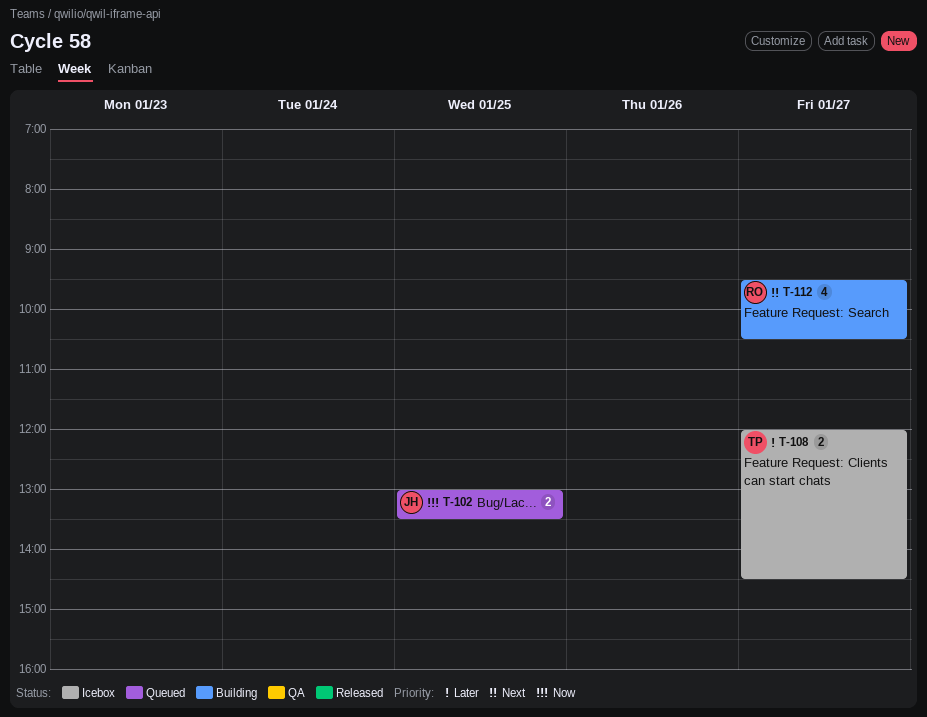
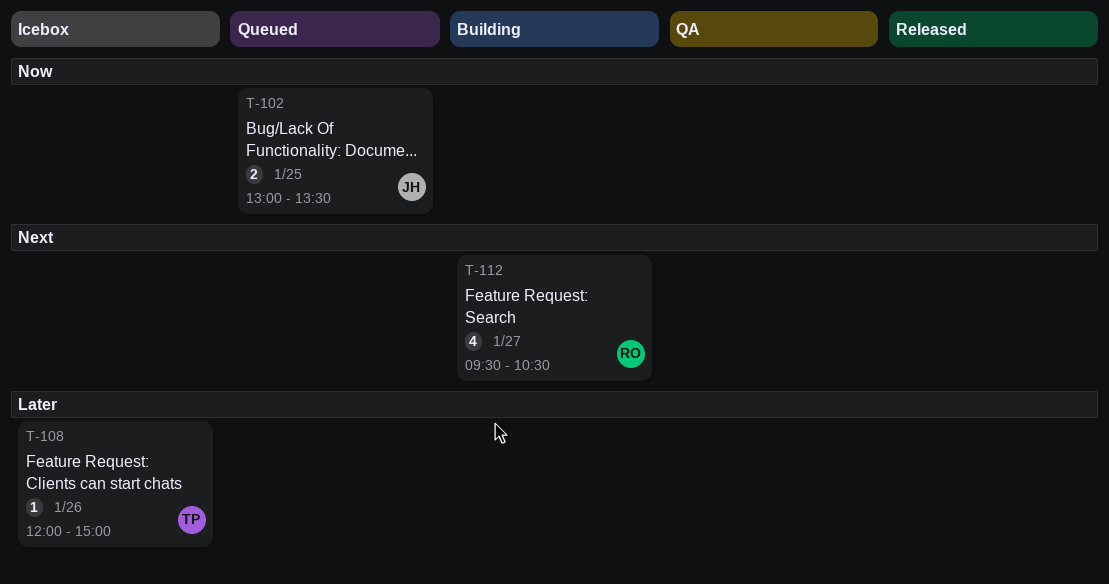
T-108, estimate: 2 -> 1
T-108, day: Jan 27 -> Jan 26
T-108, ends: 14:30 -> 15:00

